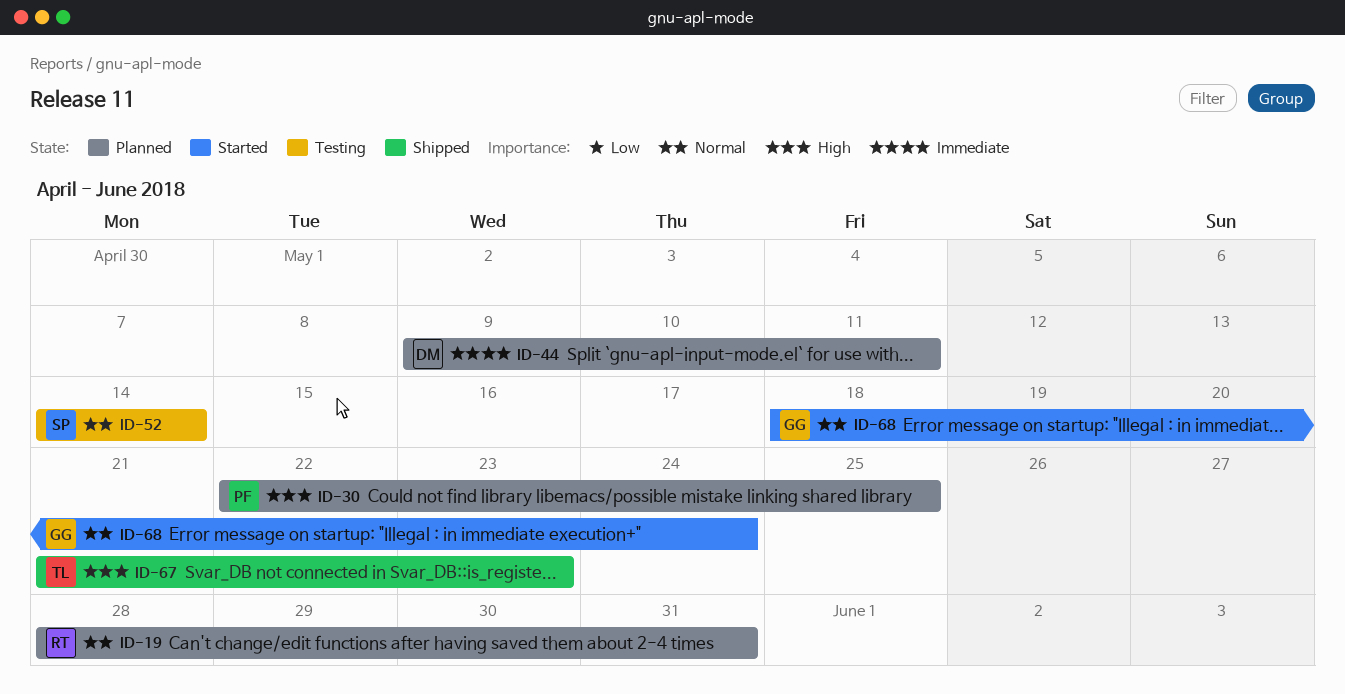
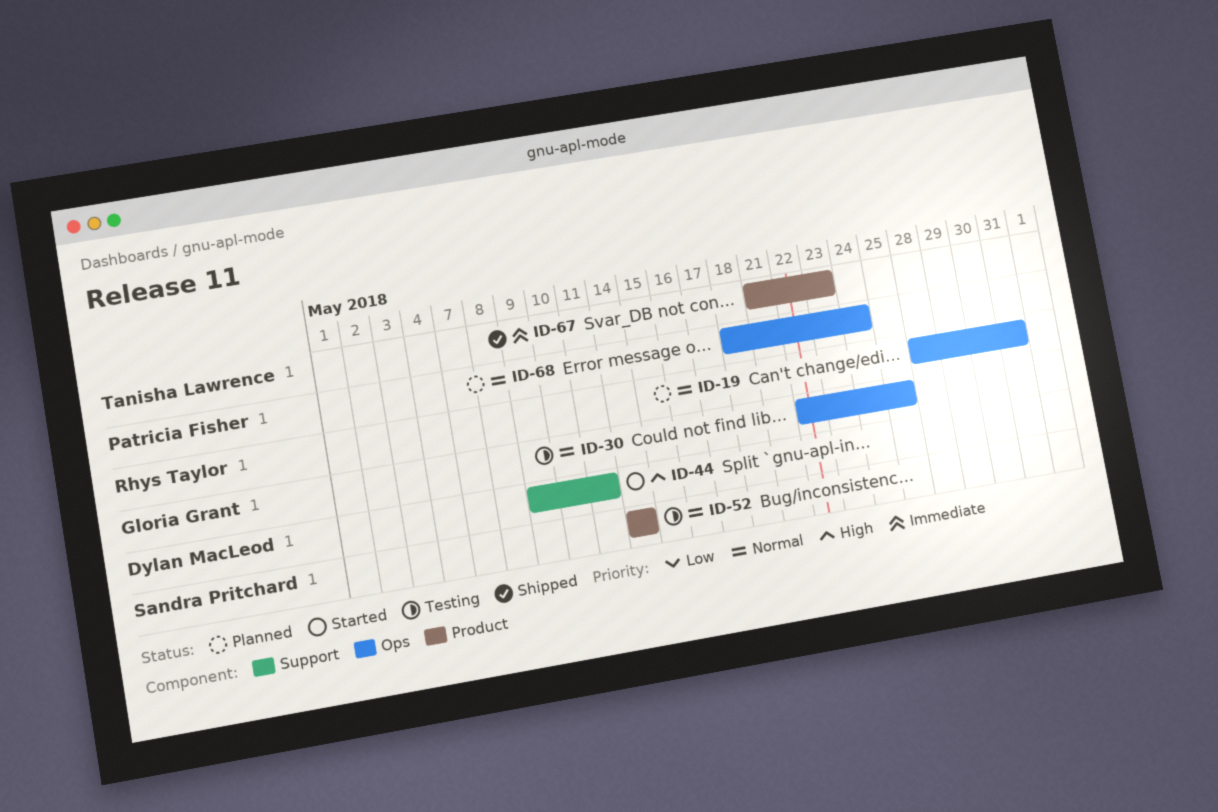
ID-30, status: Planned -> Testing
ID-30, owner: Patricia Fisher -> Gloria Grant
ID-30, priority: High -> Normal
ID-44, status: Planned -> Started
ID-44, priority: Immediate -> High
ID-67, priority: High -> Immediate
ID-68, status: Started -> Planned
ID-68, owner: Gloria Grant -> Patricia Fisher

